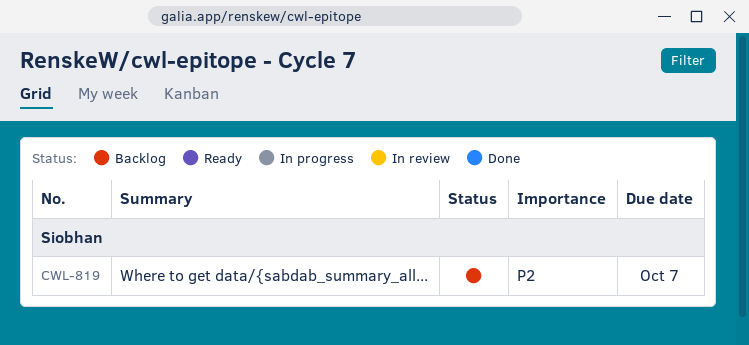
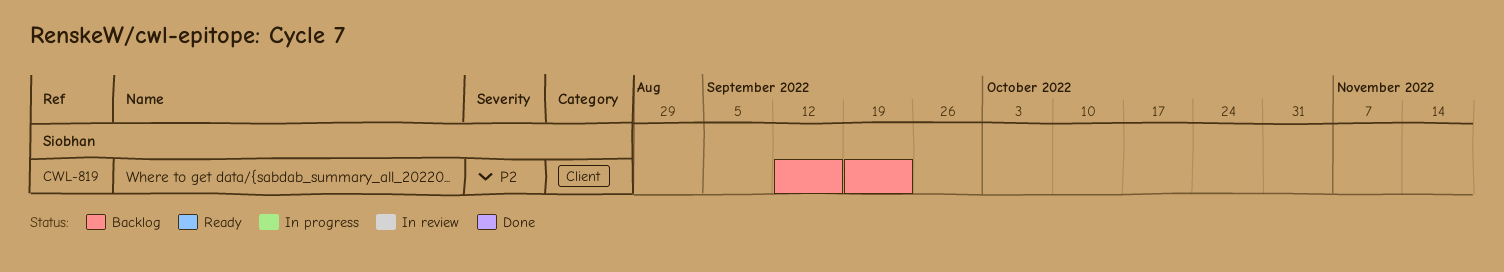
CWL-819, due: Oct 7 -> Sep 23

